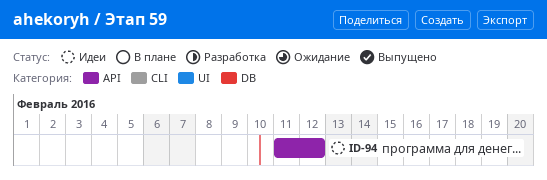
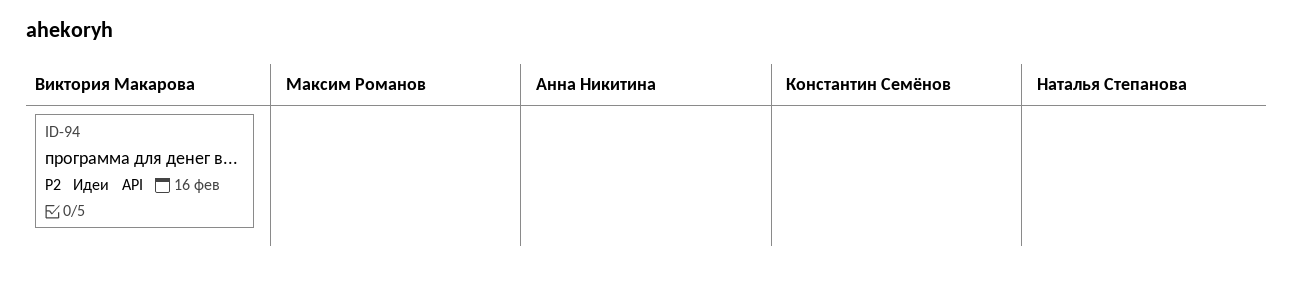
ID-94, due: Feb 12 -> Feb 16

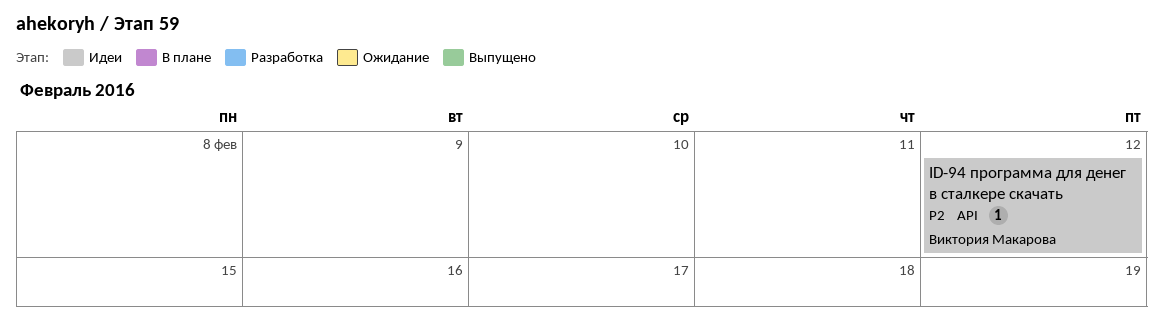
ID-94, due: Feb 16 -> Feb 12

